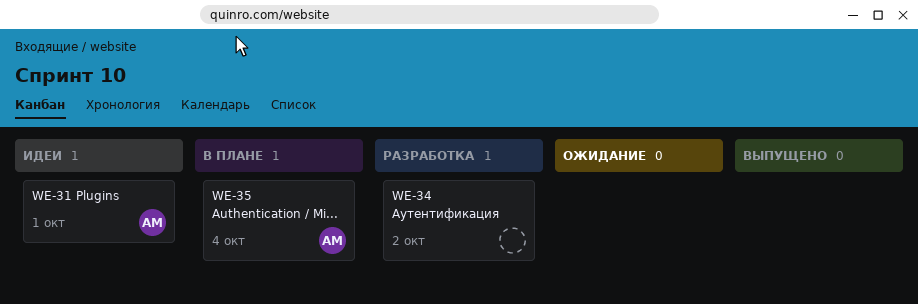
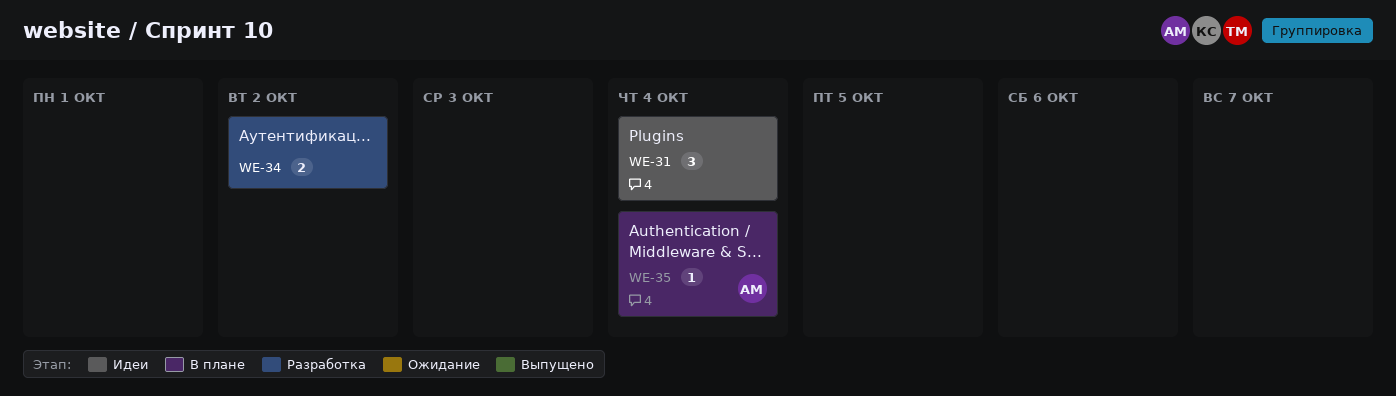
WE-31, owner: АМ -> none
WE-31, due: Oct 1 -> Oct 4

